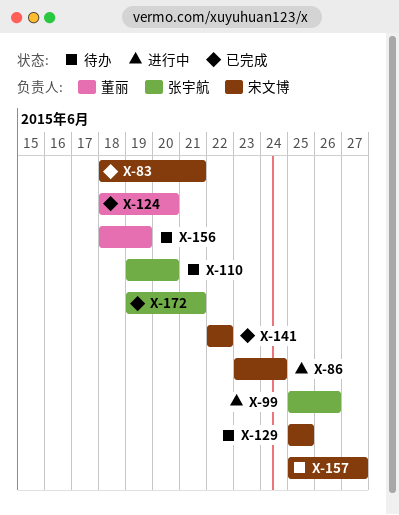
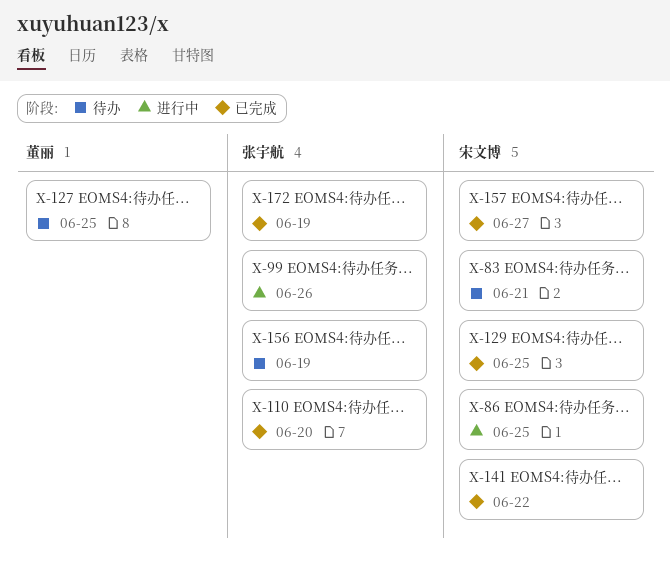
X-83, status: 已完成 -> 待办
X-86, due: Jun 24 -> Jun 25
X-110, status: 待办 -> 已完成
X-124: present -> none
X-127: none -> present
X-129, status: 待办 -> 已完成
X-156, owner: 董丽 -> 张宇航
X-157, status: 待办 -> 已完成
X-172, due: Jun 21 -> Jun 19

